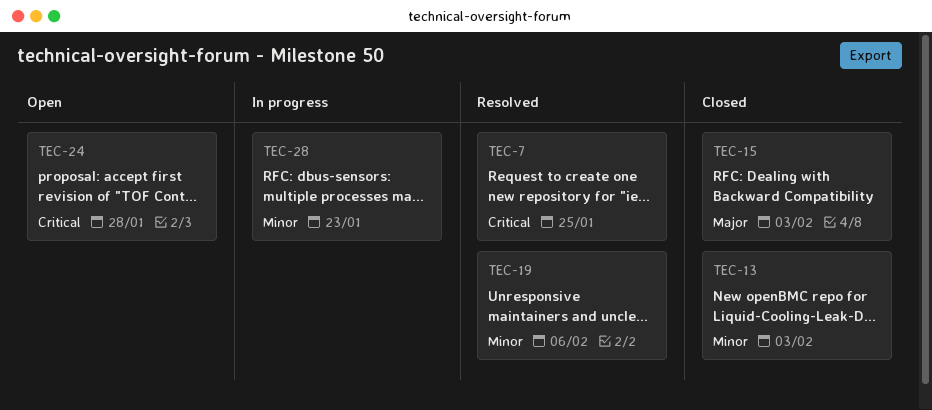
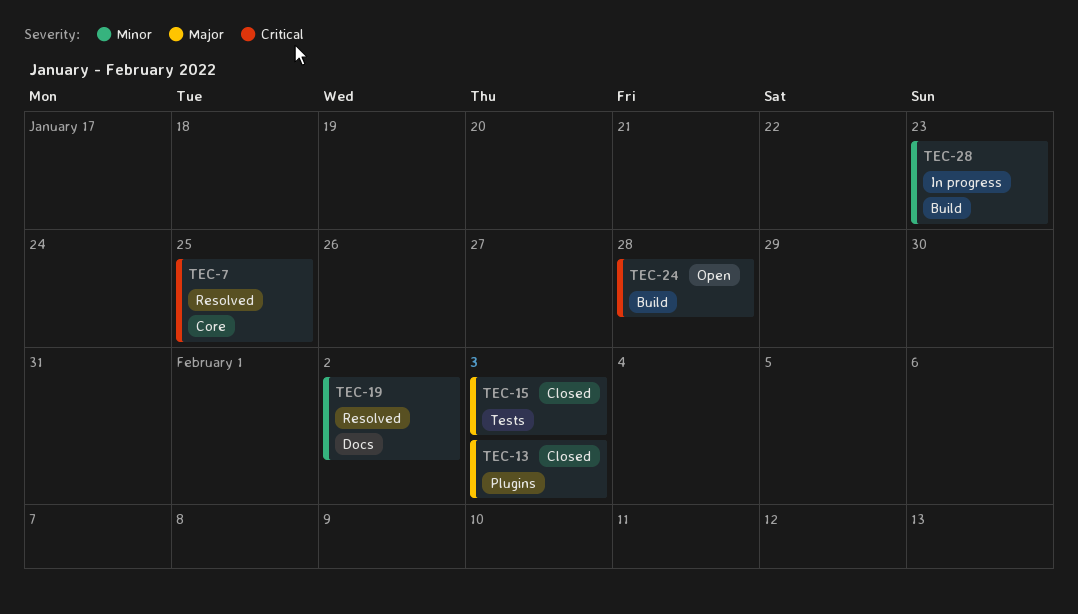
TEC-13, priority: Minor -> Major
TEC-19, due: Feb 6 -> Feb 2

